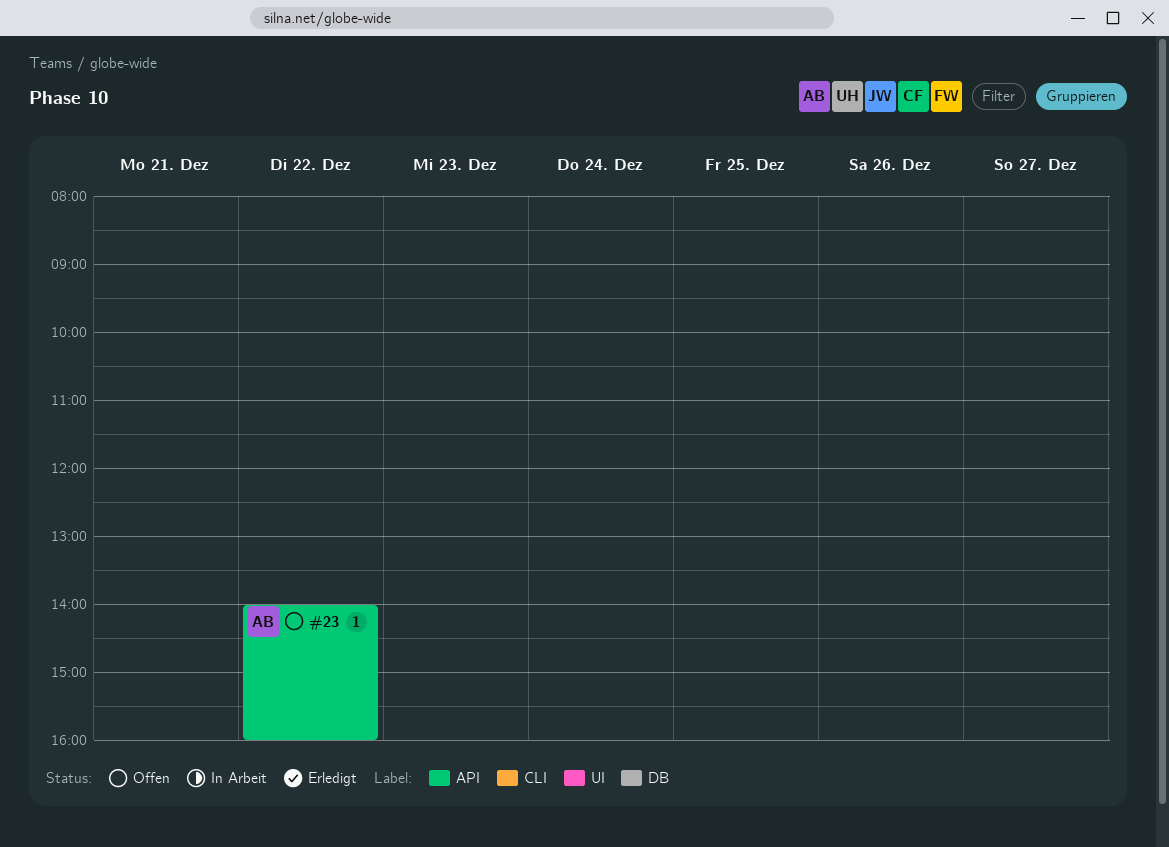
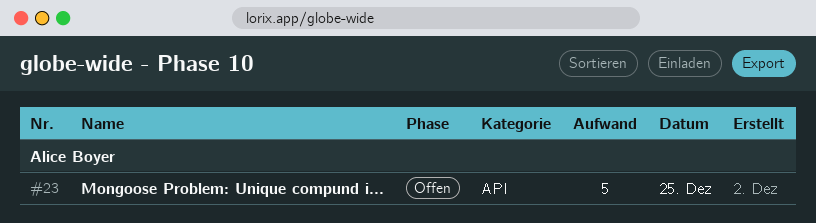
#23, estimate: 1 -> 5
#23, day: Dec 22 -> Dec 25

